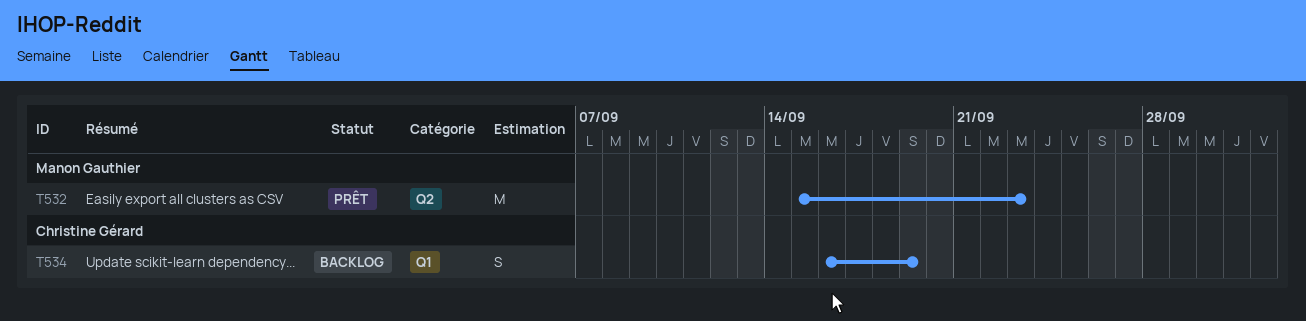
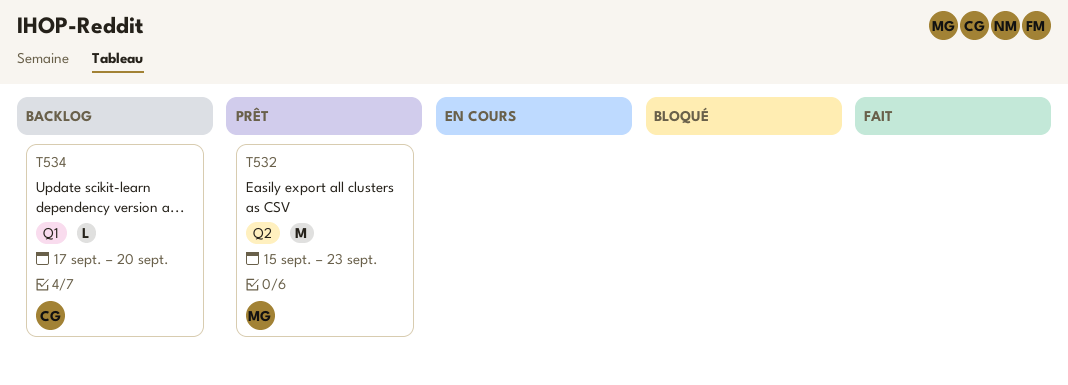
T534, estimate: S -> L
T534, start: Sep 16 -> Sep 17
T534, due: Sep 19 -> Sep 20

